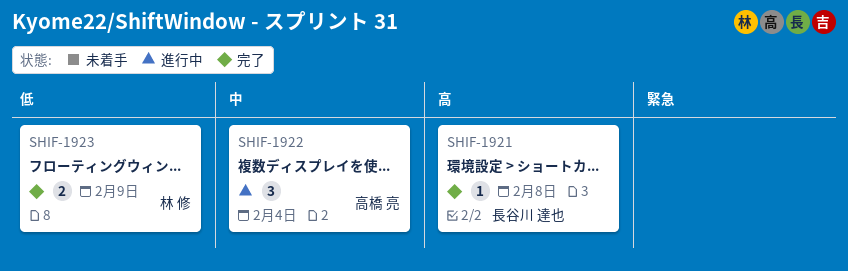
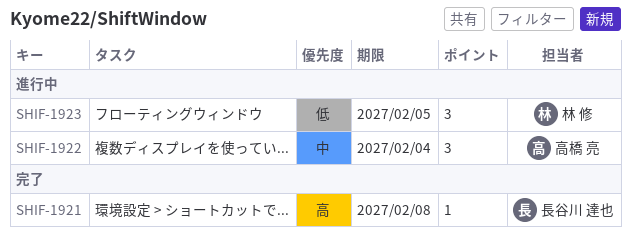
SHIF-1923, status: 完了 -> 進行中
SHIF-1923, estimate: 2 -> 3
SHIF-1923, due: Feb 9 -> Feb 5

